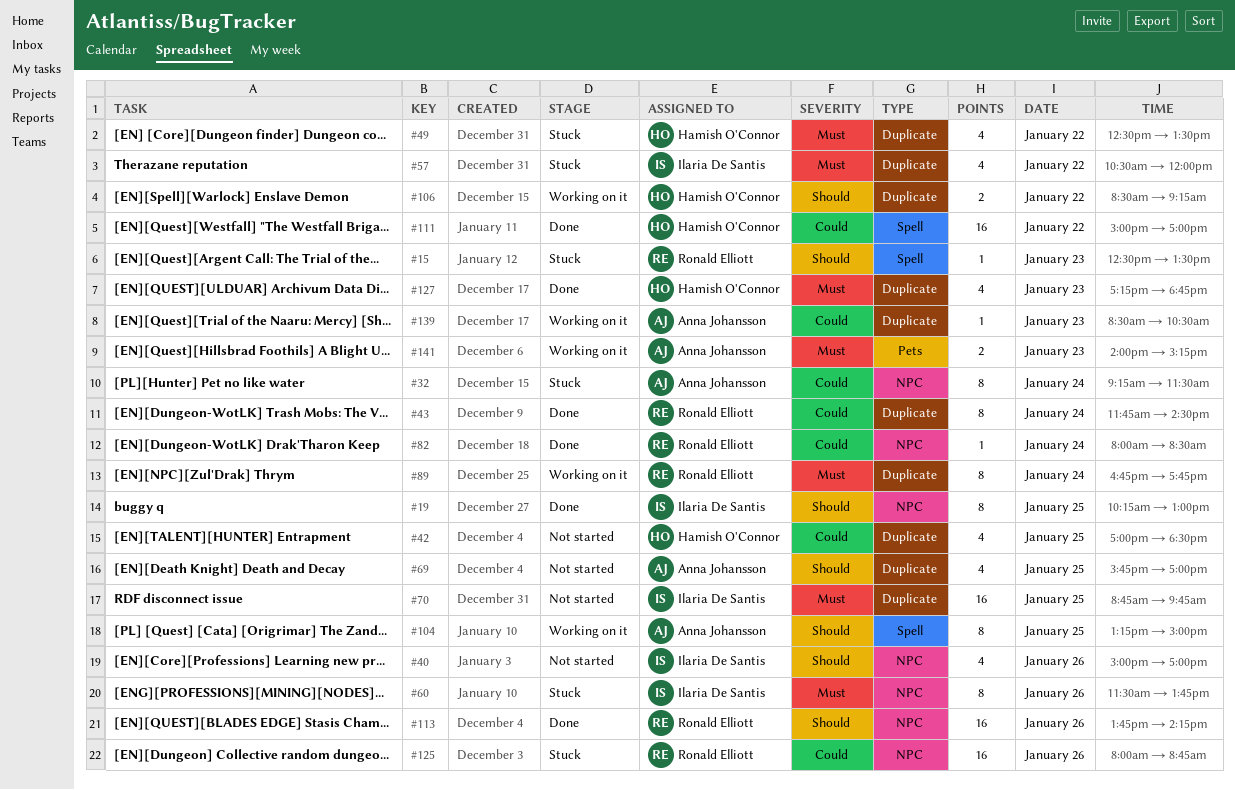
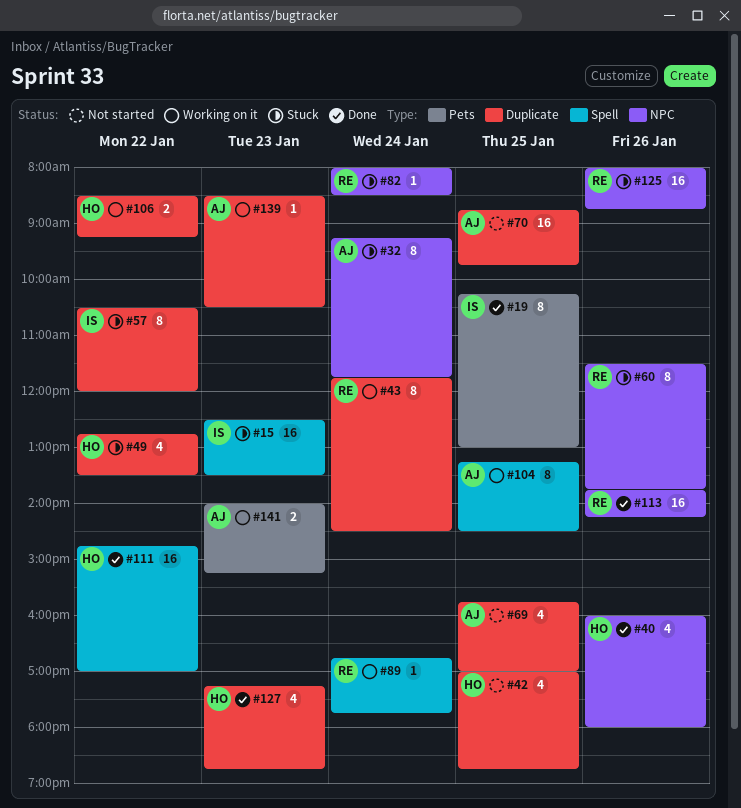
#15, owner: Ronald Elliott -> Ilaria De Santis
#15, estimate: 1 -> 16
#19, label: NPC -> Pets
#32, ends: 11:30 -> 11:45
#40, status: Not started -> Done
#40, owner: Ilaria De Santis -> Hamish O'Connor
#40, begins: 15:00 -> 16:00
#40, ends: 17:00 -> 18:00
#42, ends: 18:30 -> 18:45
#43, status: Done -> Working on it
#49, begins: 12:30 -> 12:45
#57, estimate: 4 -> 8
#60, owner: Ilaria De Santis -> Ronald Elliott
#70, owner: Ilaria De Santis -> Anna Johansson
#82, status: Done -> Stuck
#89, label: Duplicate -> Spell
#89, estimate: 8 -> 1
#104, ends: 15:00 -> 14:30
#111, begins: 15:00 -> 14:45

